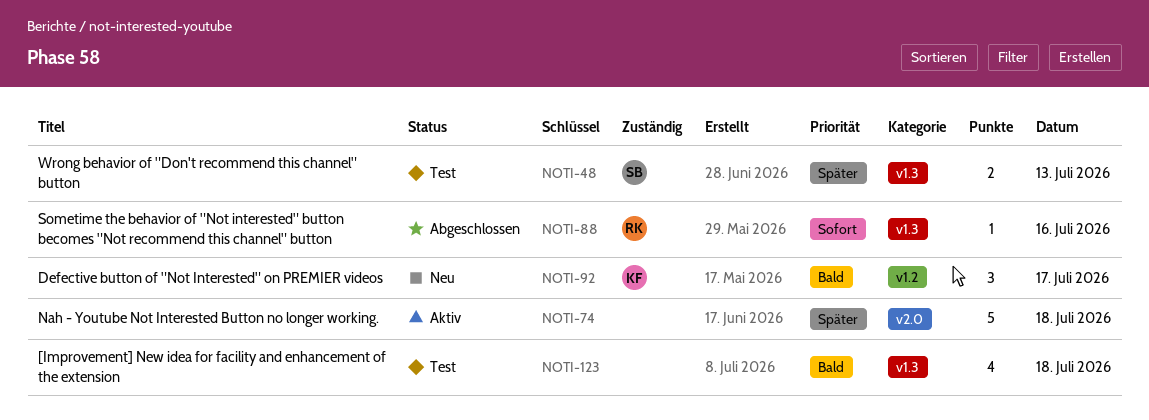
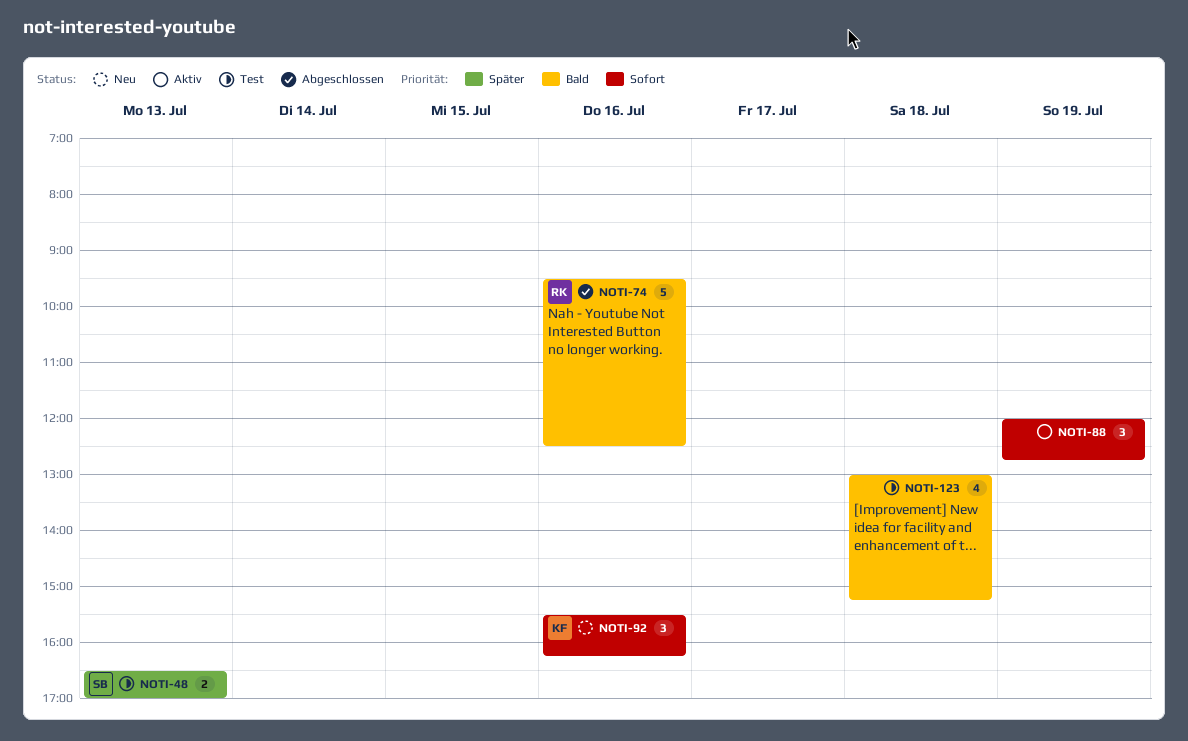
NOTI-74, status: Aktiv -> Abgeschlossen
NOTI-74, owner: none -> RK
NOTI-74, priority: Später -> Bald
NOTI-74, day: Jul 18 -> Jul 16
NOTI-88, status: Abgeschlossen -> Aktiv
NOTI-88, owner: RK -> none
NOTI-88, estimate: 1 -> 3
NOTI-88, day: Jul 16 -> Jul 19
NOTI-92, priority: Bald -> Sofort
NOTI-92, day: Jul 17 -> Jul 16

